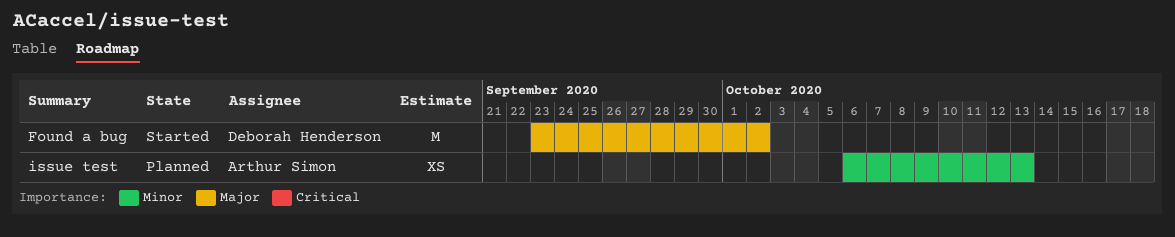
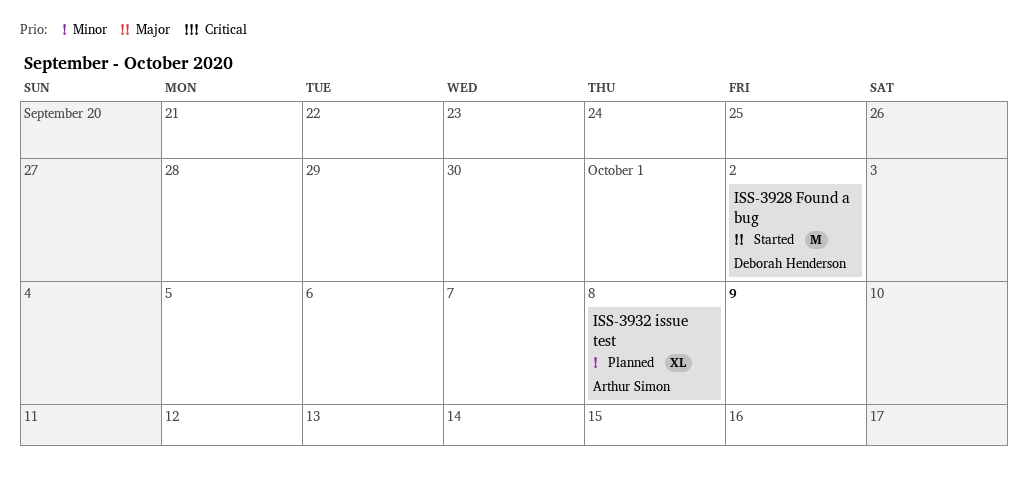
issue test, estimate: XS -> XL
issue test, due: Oct 13 -> Oct 8

